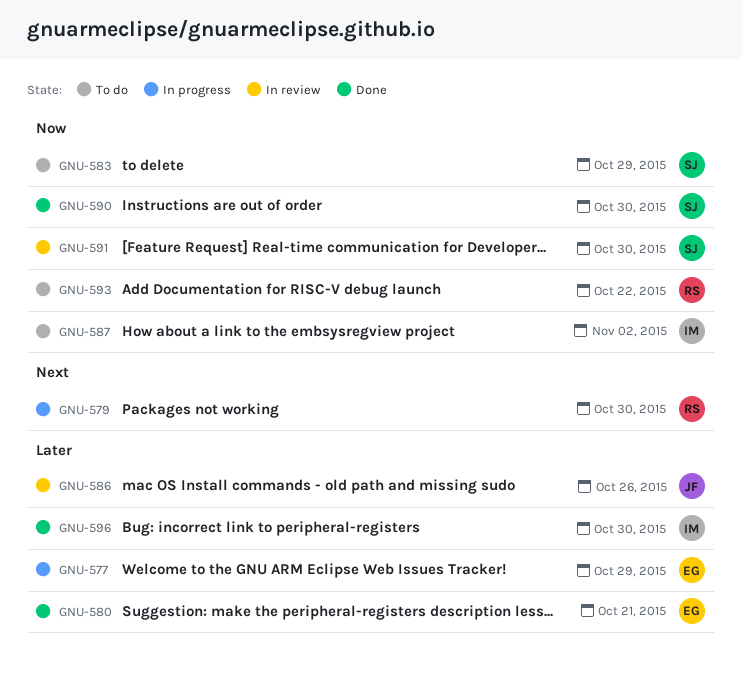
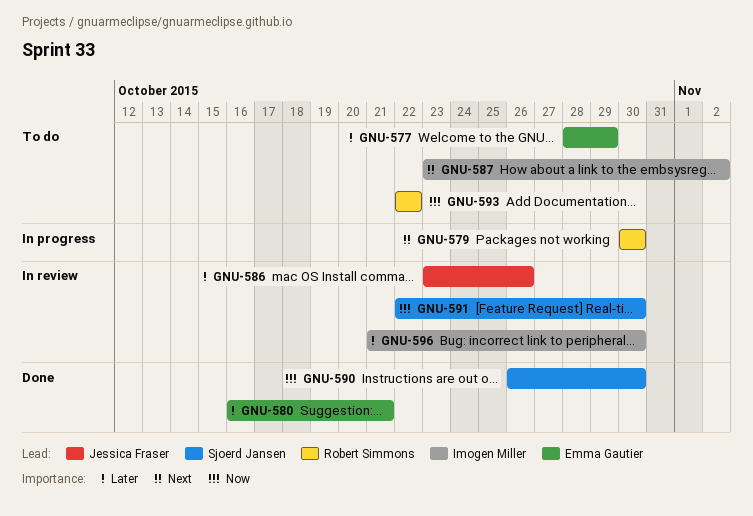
GNU-577, status: In progress -> To do
GNU-583: present -> none
GNU-587, priority: Now -> Next
GNU-596, status: Done -> In review

